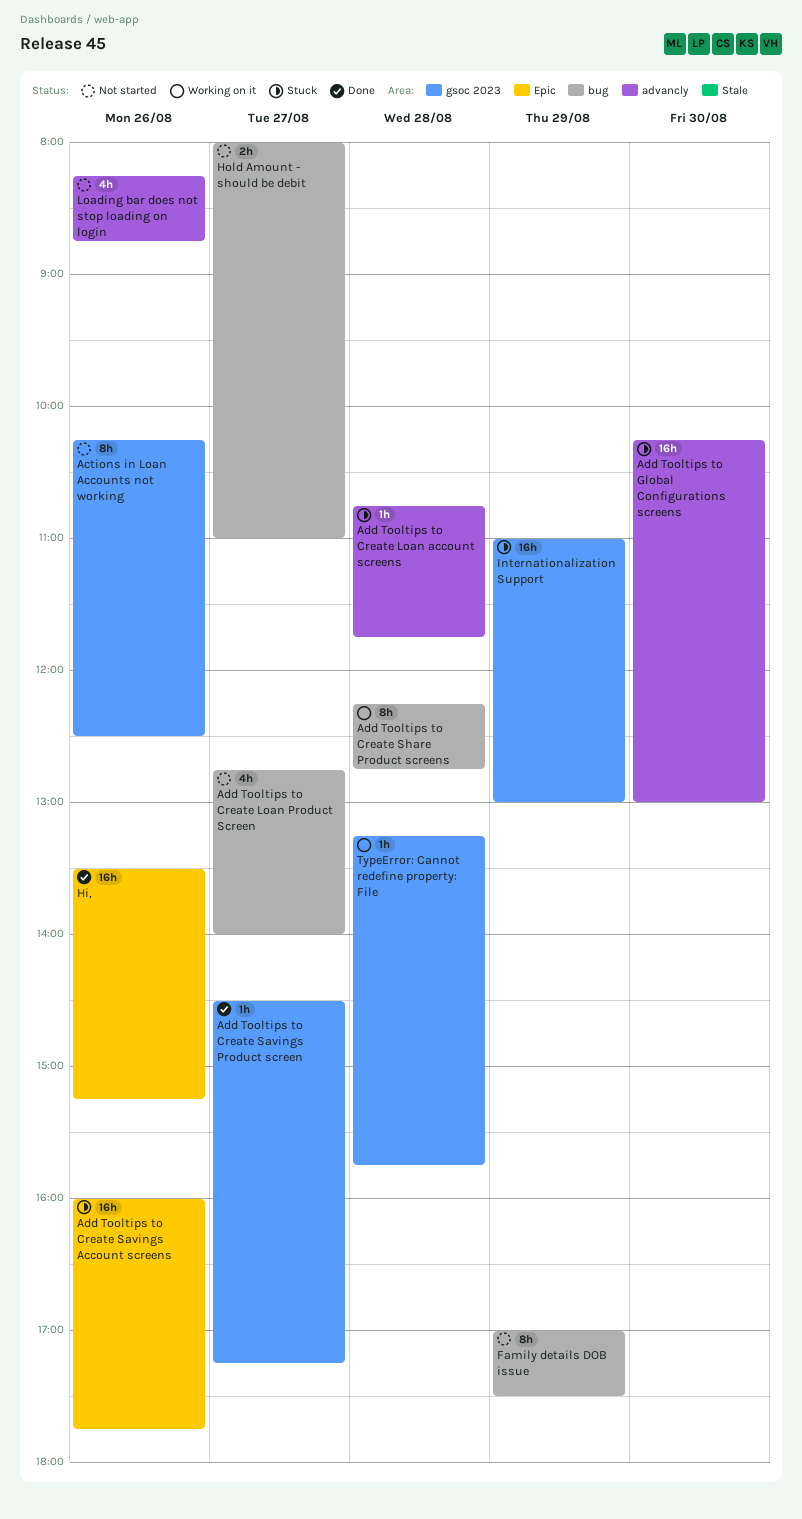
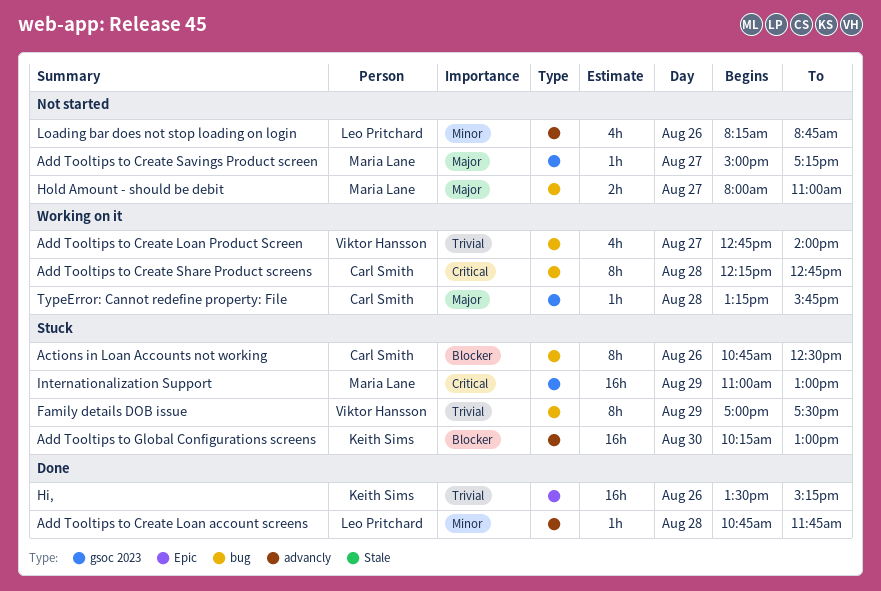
Actions in Loan Accounts not working, status: Not started -> Stuck
Actions in Loan Accounts not working, label: gsoc 2023 -> bug
Actions in Loan Accounts not working, begins: 10:15 -> 10:45
Add Tooltips to Create Loan account screens, status: Stuck -> Done
Add Tooltips to Create Loan Product Screen, status: Not started -> Working on it
Add Tooltips to Create Savings Account screens: present -> none
Add Tooltips to Create Savings Product screen, status: Done -> Not started
Add Tooltips to Create Savings Product screen, begins: 14:30 -> 15:00
Family details DOB issue, status: Not started -> Stuck

